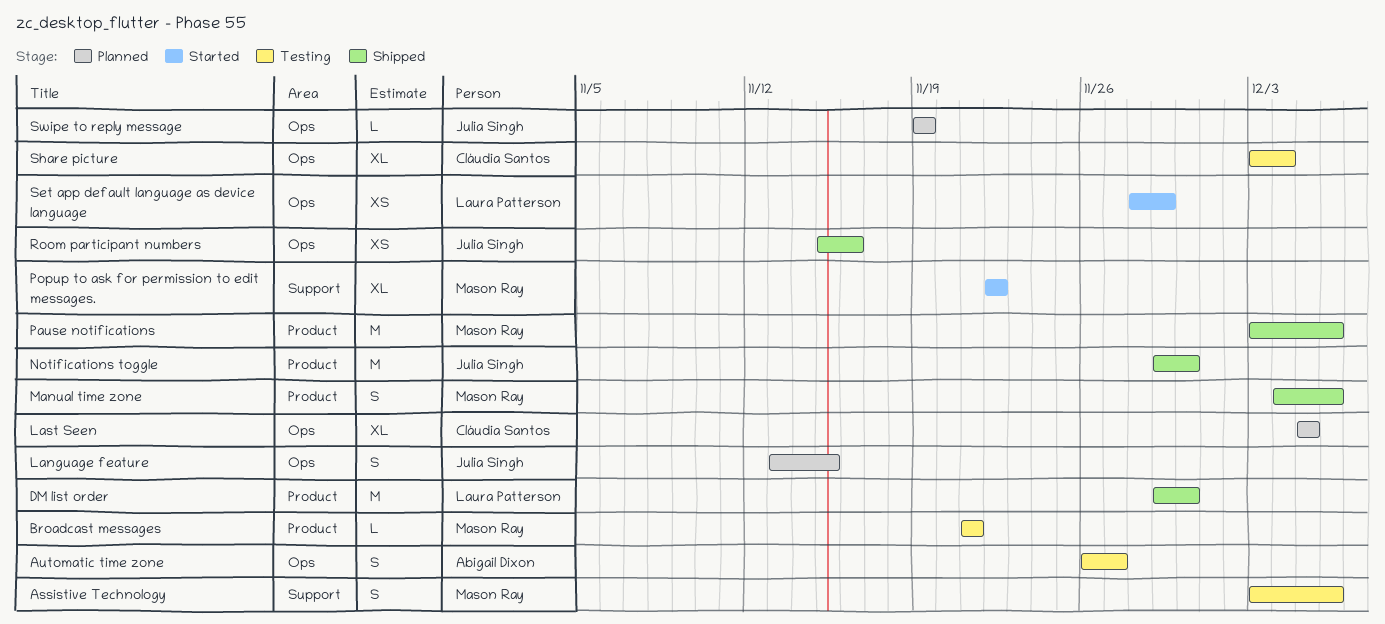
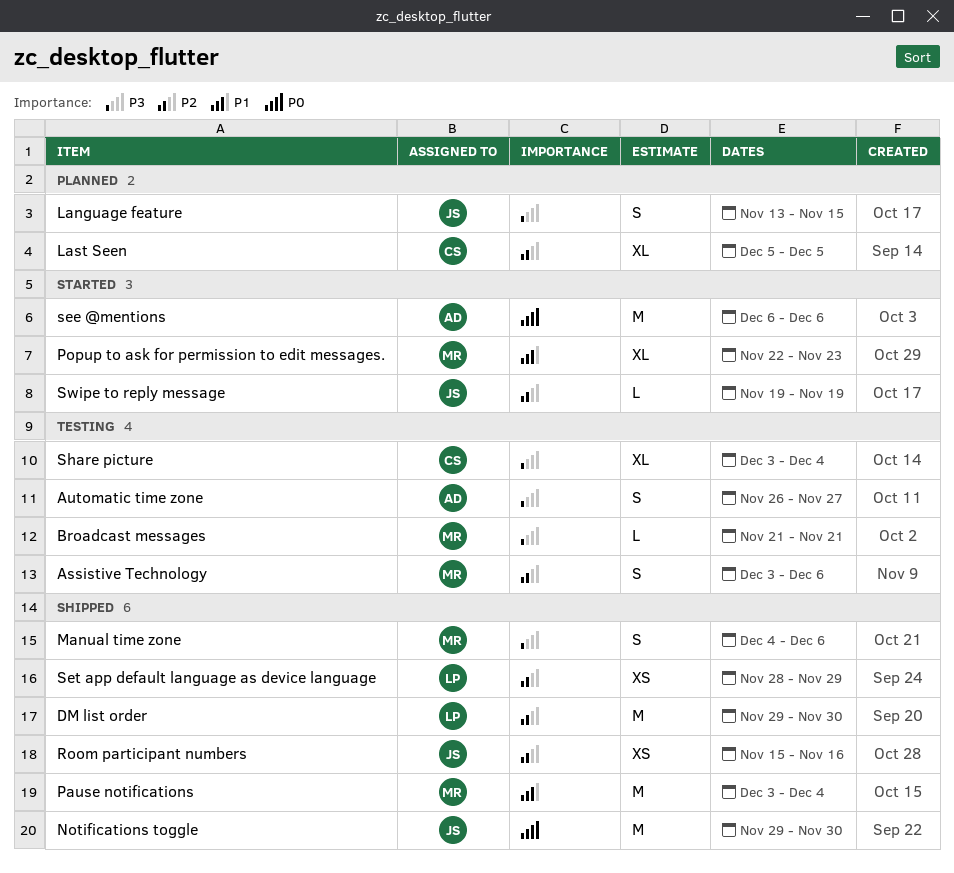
Pause notifications, due: Dec 6 -> Dec 4
Popup to ask for permission to edit messages., due: Nov 22 -> Nov 23
see @mentions: none -> present
Set app default language as device language, status: Started -> Shipped
Swipe to reply message, status: Planned -> Started

